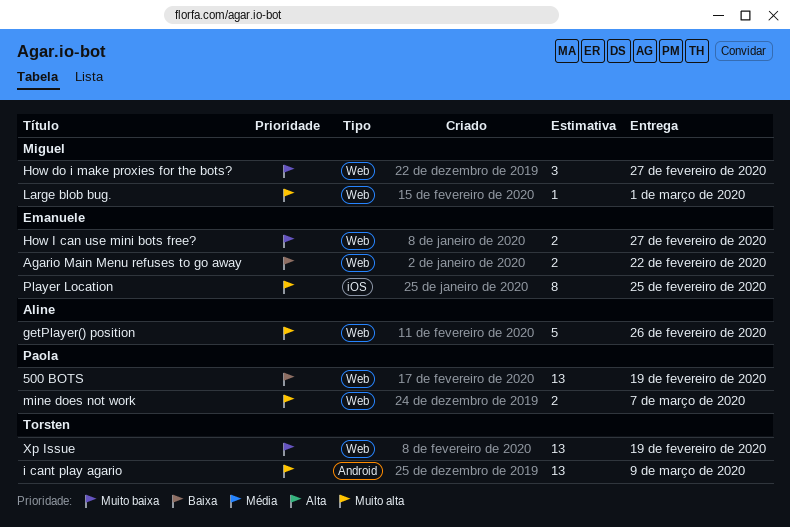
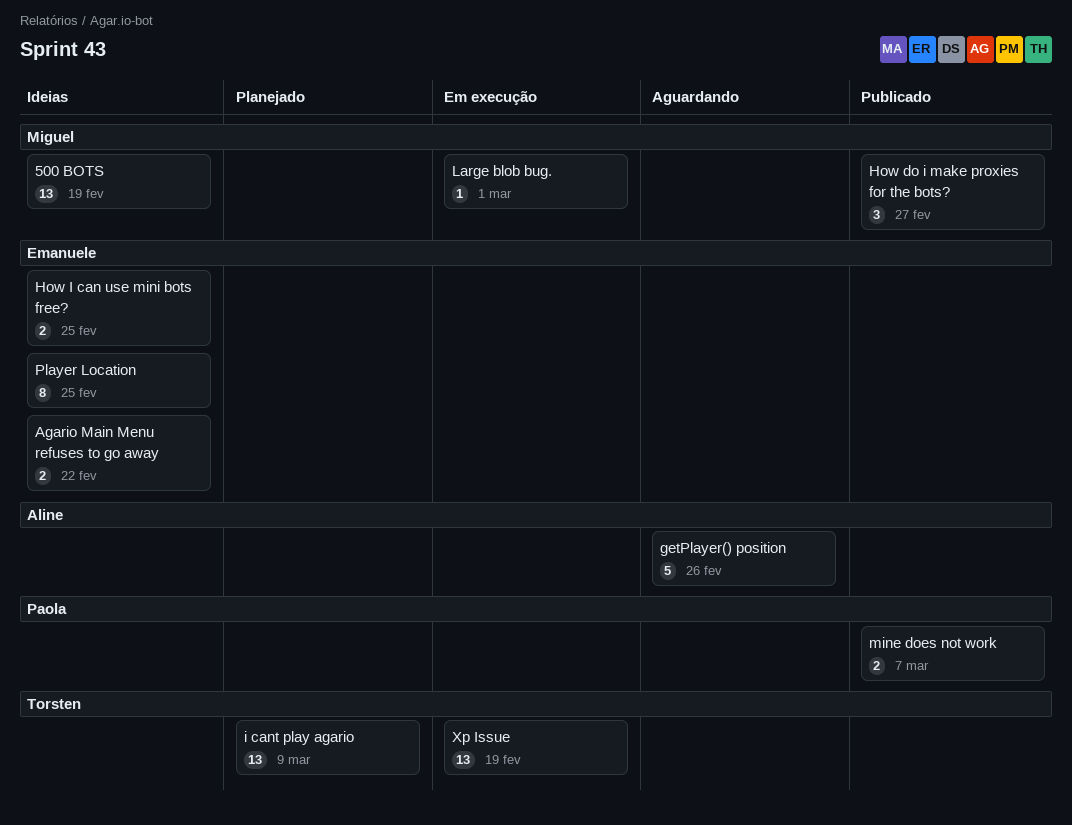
500 BOTS, owner: Paola -> Miguel
How I can use mini bots free?, due: Feb 27 -> Feb 25

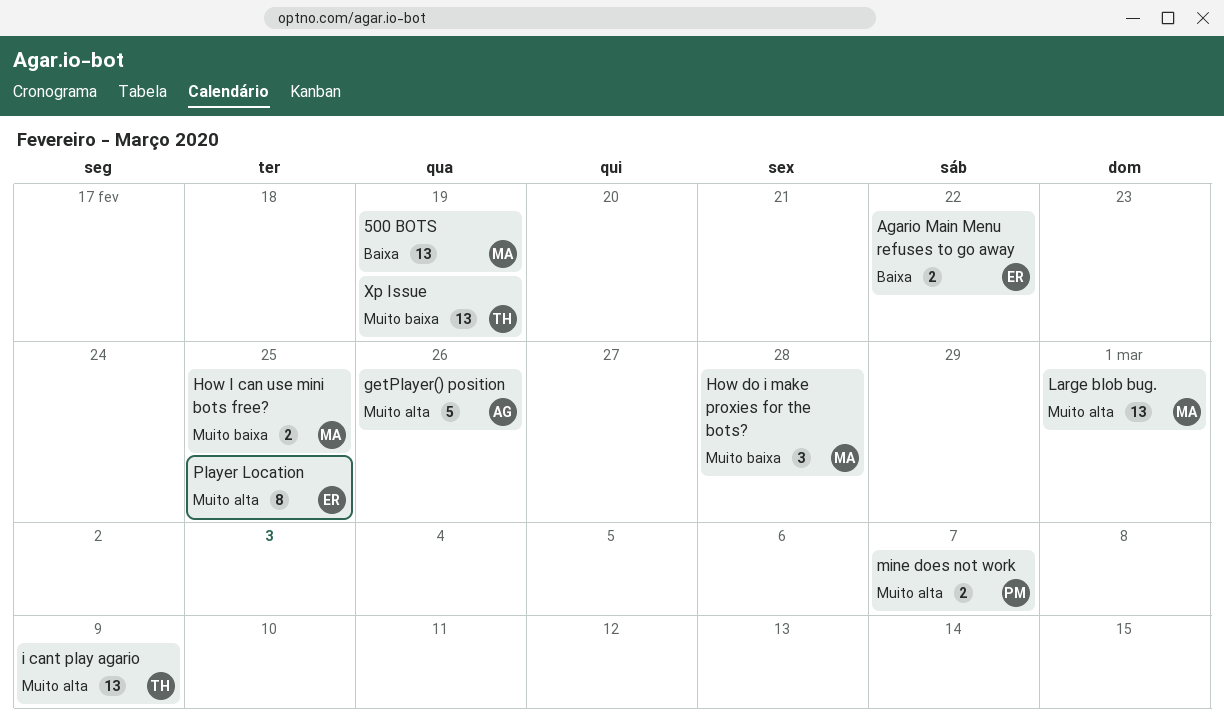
How do i make proxies for the bots?, due: Feb 27 -> Feb 28
How I can use mini bots free?, owner: Emanuele -> Miguel
Large blob bug., estimate: 1 -> 13

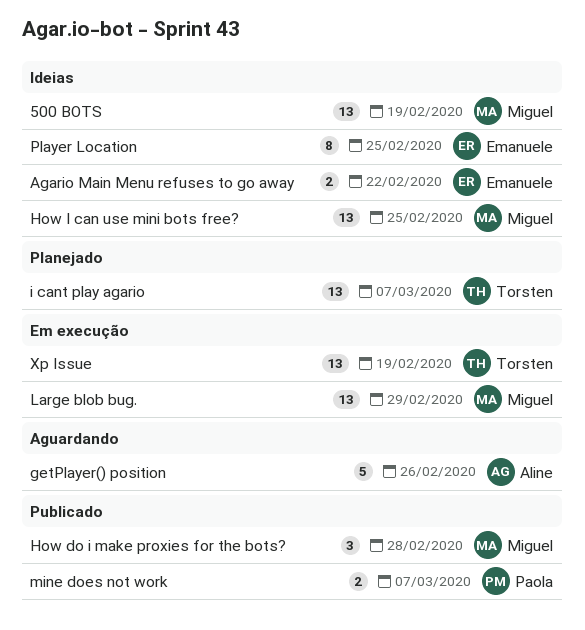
How I can use mini bots free?, estimate: 2 -> 13
i cant play agario, due: Mar 9 -> Mar 7
Large blob bug., due: Mar 1 -> Feb 29

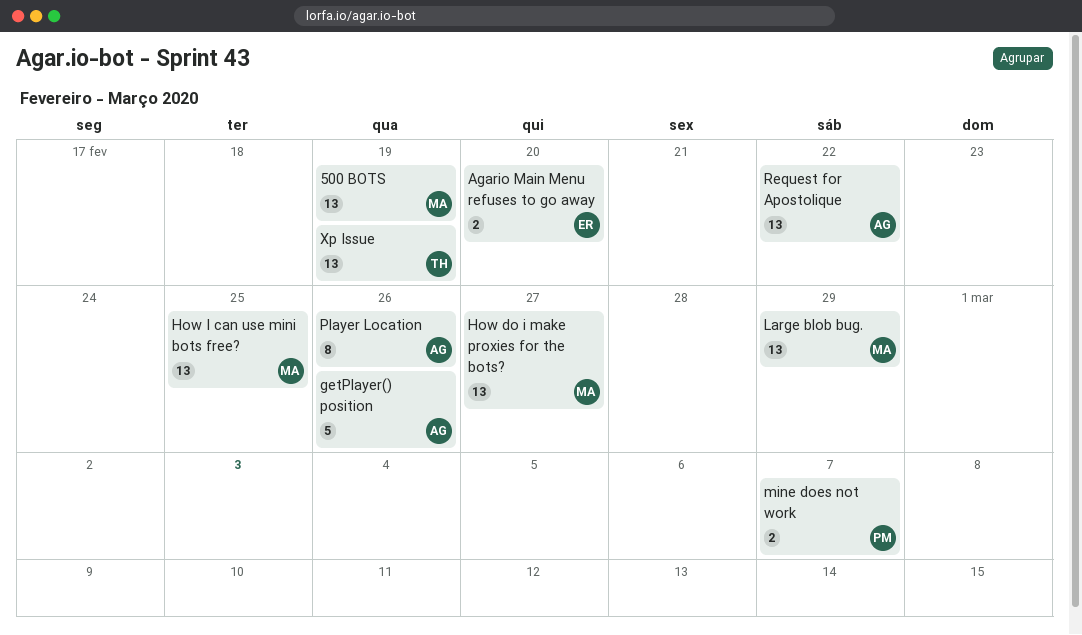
Agario Main Menu refuses to go away, due: Feb 22 -> Feb 20
How do i make proxies for the bots?, estimate: 3 -> 13
How do i make proxies for the bots?, due: Feb 28 -> Feb 27
i cant play agario: present -> none
Player Location, owner: Emanuele -> Aline
Player Location, due: Feb 25 -> Feb 26
Request for Apostolique: none -> present

